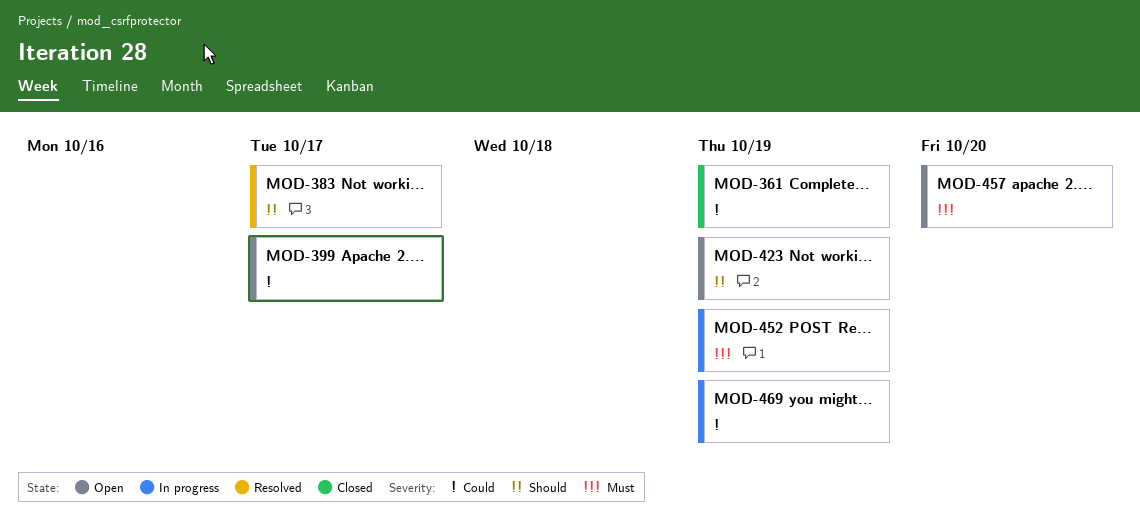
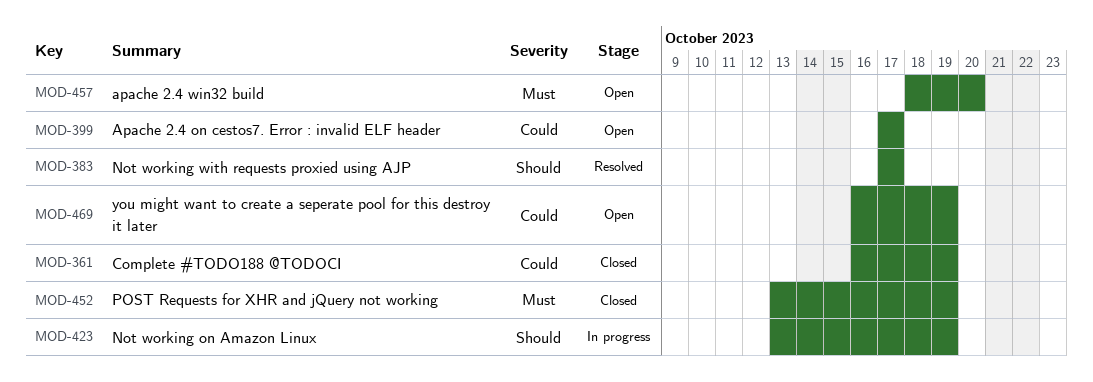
MOD-423, status: Open -> In progress
MOD-452, status: In progress -> Closed
MOD-469, status: In progress -> Open

